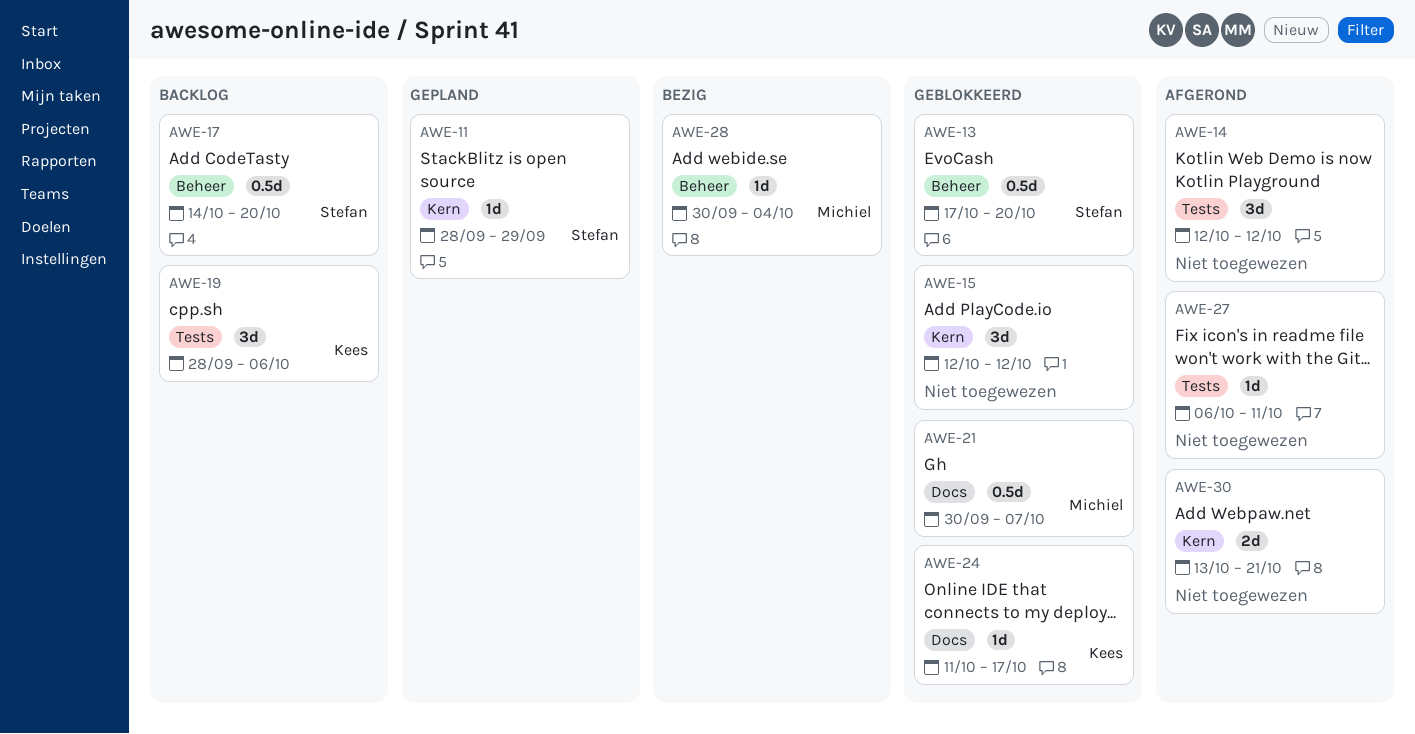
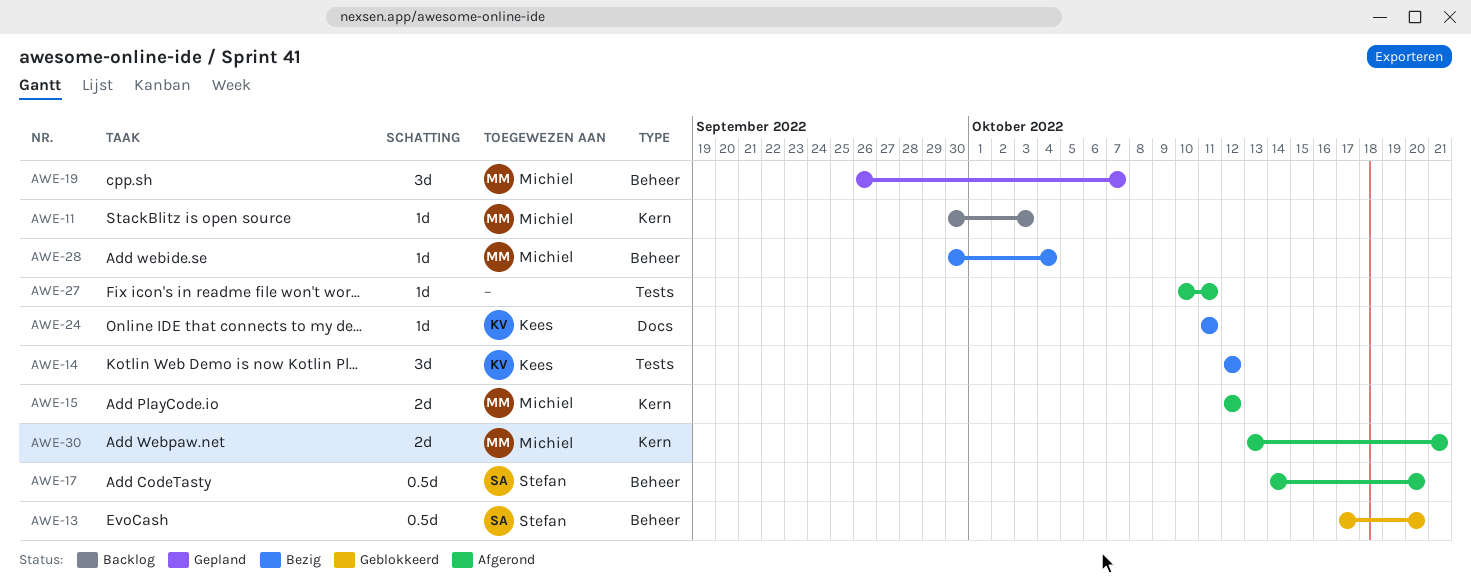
AWE-11, status: Gepland -> Backlog
AWE-11, owner: Stefan -> Michiel
AWE-11, start: Sep 28 -> Sep 30
AWE-11, due: Sep 29 -> Oct 3
AWE-14, status: Afgerond -> Bezig
AWE-14, owner: none -> Kees
AWE-15, status: Geblokkeerd -> Afgerond
AWE-15, owner: none -> Michiel
AWE-15, estimate: 3d -> 2d
AWE-17, status: Backlog -> Afgerond
AWE-19, status: Backlog -> Gepland
AWE-19, owner: Kees -> Michiel
AWE-19, label: Tests -> Beheer
AWE-19, start: Sep 28 -> Sep 26
AWE-19, due: Oct 6 -> Oct 7
AWE-21: present -> none
AWE-24, status: Geblokkeerd -> Bezig
AWE-24, due: Oct 17 -> Oct 11
AWE-27, start: Oct 6 -> Oct 10
AWE-30, owner: none -> Michiel

